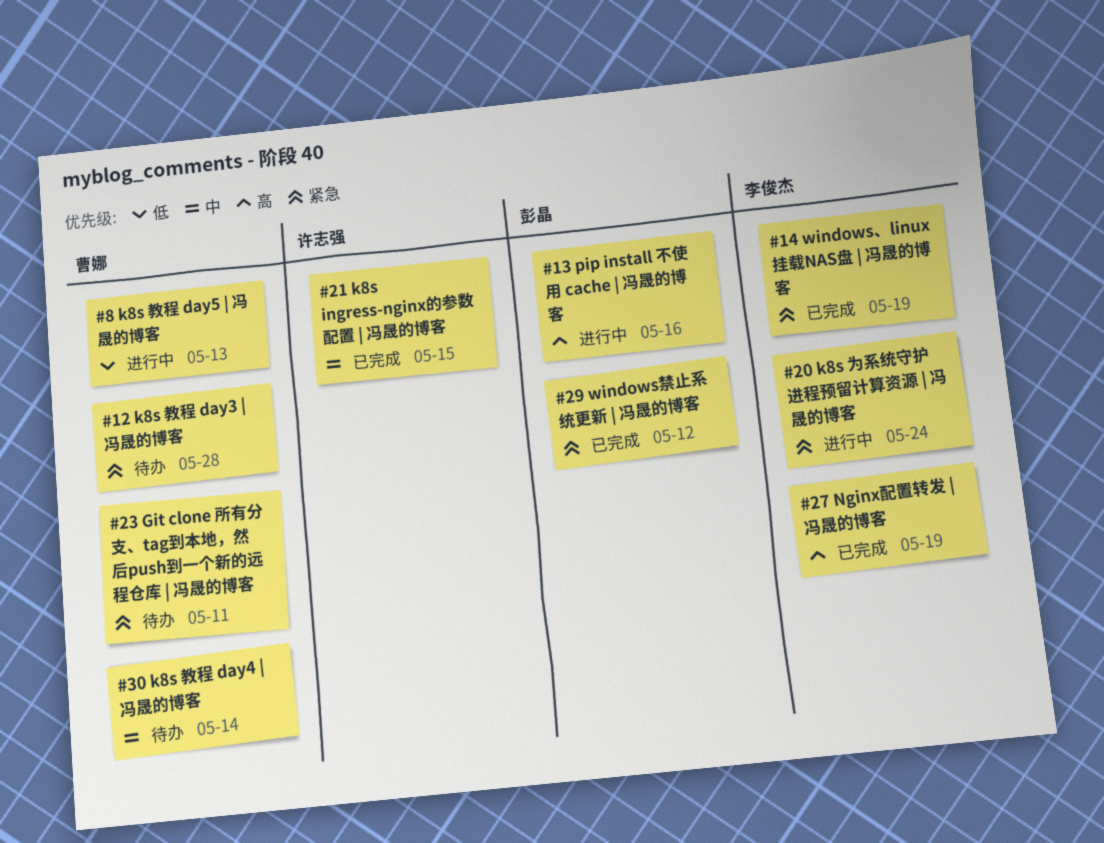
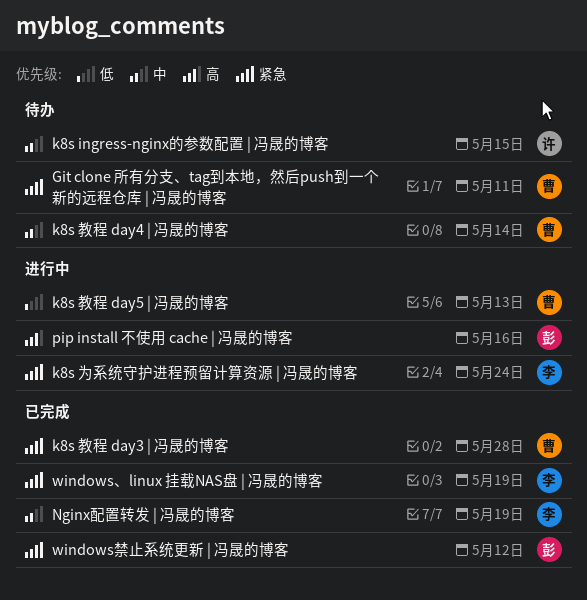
k8s ingress-nginx的参数配置 | 冯晟的博客, status: 已完成 -> 待办
k8s 教程 day3 | 冯晟的博客, status: 待办 -> 已完成
Nginx配置转发 | 冯晟的博客, priority: 高 -> 中

